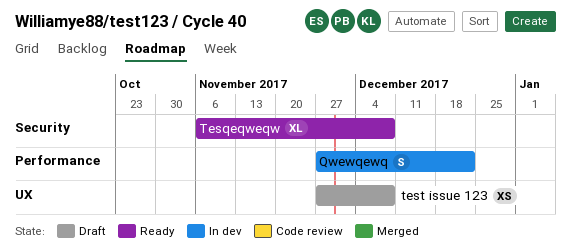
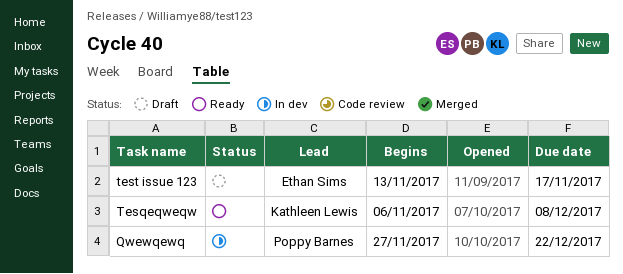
test issue 123, start: Nov 27 -> Nov 13
test issue 123, due: Dec 8 -> Nov 17

